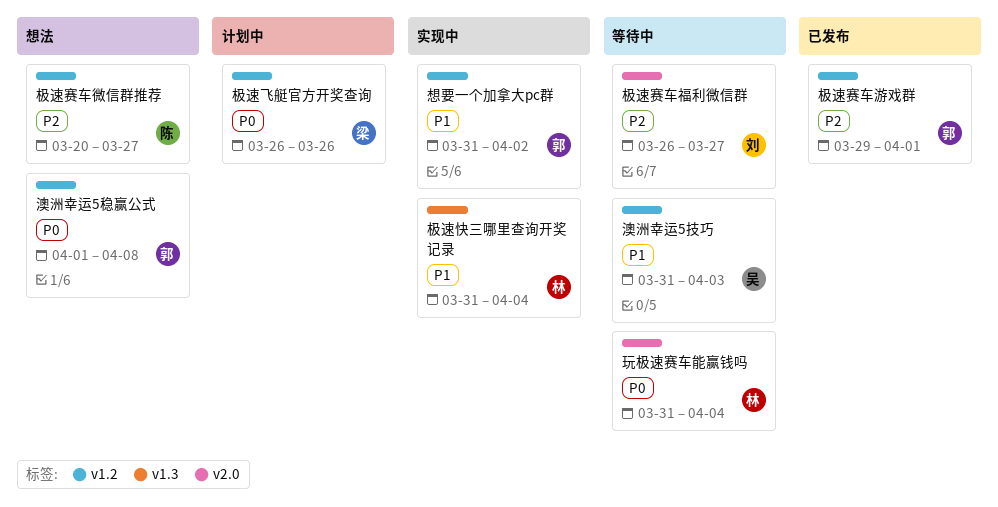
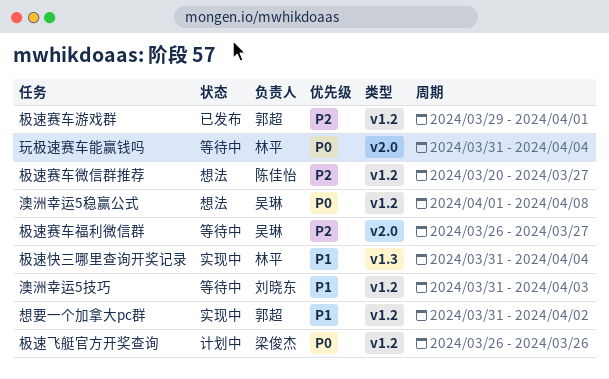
极速赛车福利微信群, owner: 刘晓东 -> 吴琳
澳洲幸运5技巧, owner: 吴琳 -> 刘晓东
澳洲幸运5稳赢公式, owner: 郭超 -> 吴琳

